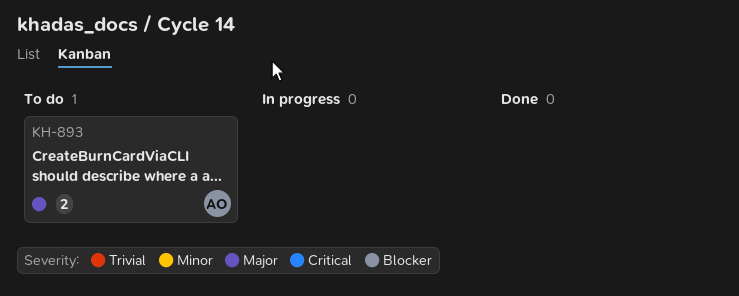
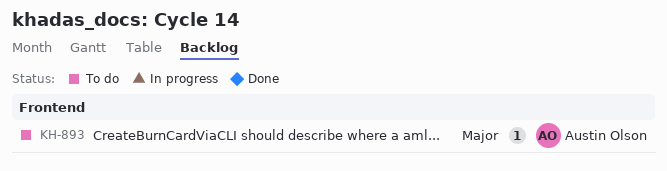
KH-893, estimate: 2 -> 1

